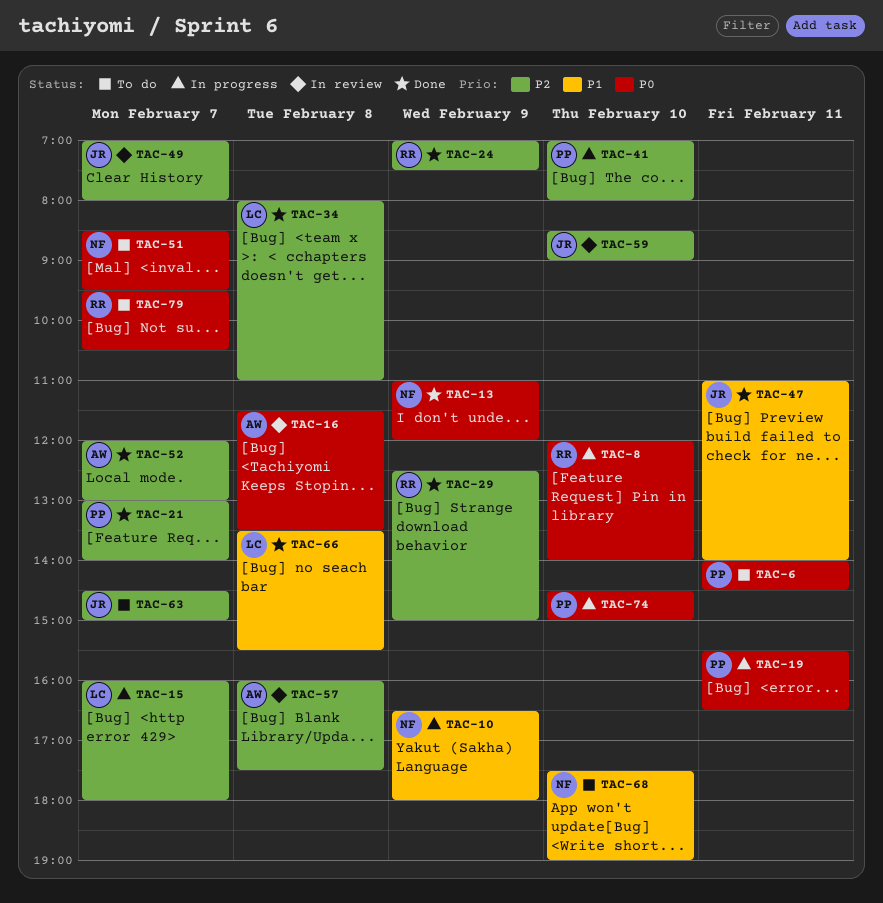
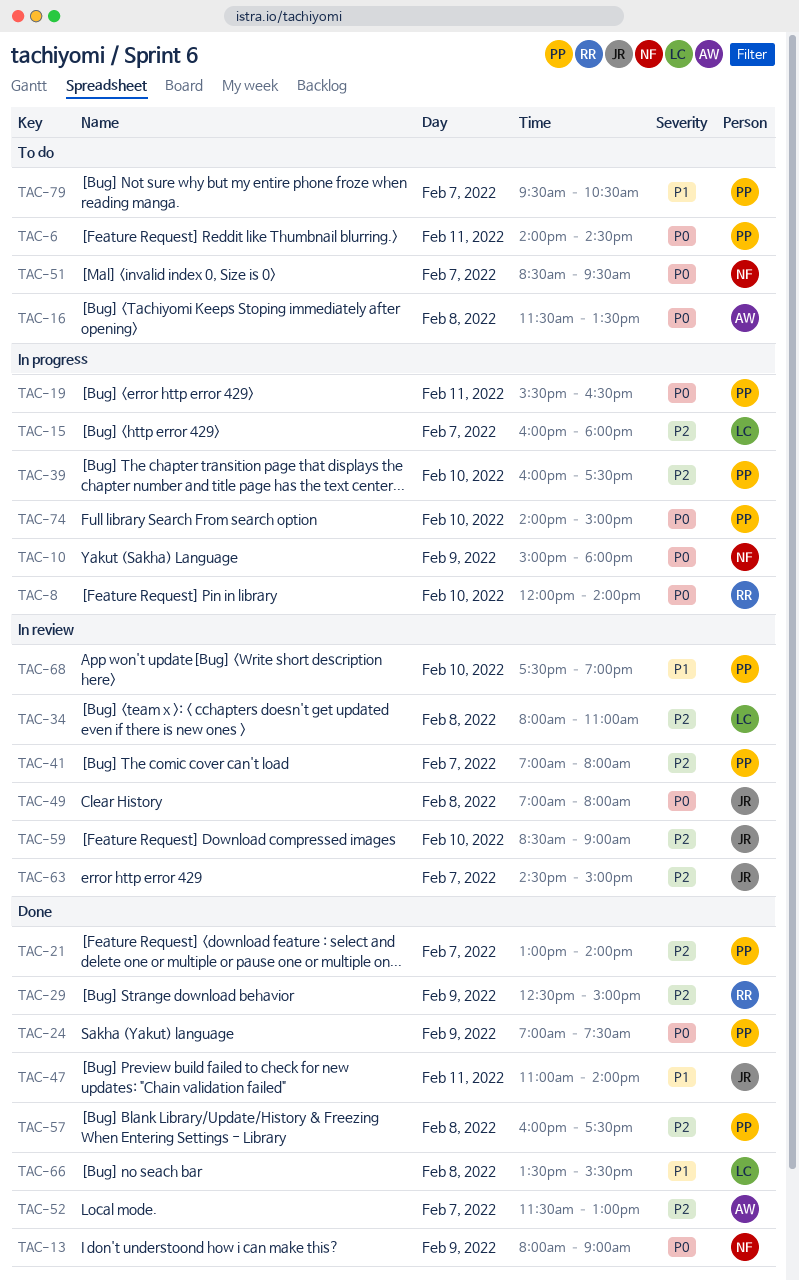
TAC-10, priority: P1 -> P0
TAC-10, begins: 16:30 -> 15:00
TAC-13, begins: 11:00 -> 08:00
TAC-13, ends: 12:00 -> 09:00
TAC-16, status: In review -> To do
TAC-24, owner: RR -> PP
TAC-24, priority: P2 -> P0
TAC-34, status: Done -> In review
TAC-39: none -> present
TAC-41, status: In progress -> In review
TAC-41, day: Feb 10 -> Feb 7
TAC-49, priority: P2 -> P0
TAC-49, day: Feb 7 -> Feb 8
TAC-52, begins: 12:00 -> 11:30
TAC-57, status: In review -> Done
TAC-57, owner: AW -> PP
TAC-63, status: To do -> In review
TAC-68, status: To do -> In review
TAC-68, owner: NF -> PP
TAC-74, begins: 14:30 -> 14:00
TAC-79, owner: RR -> PP
TAC-79, priority: P0 -> P1

